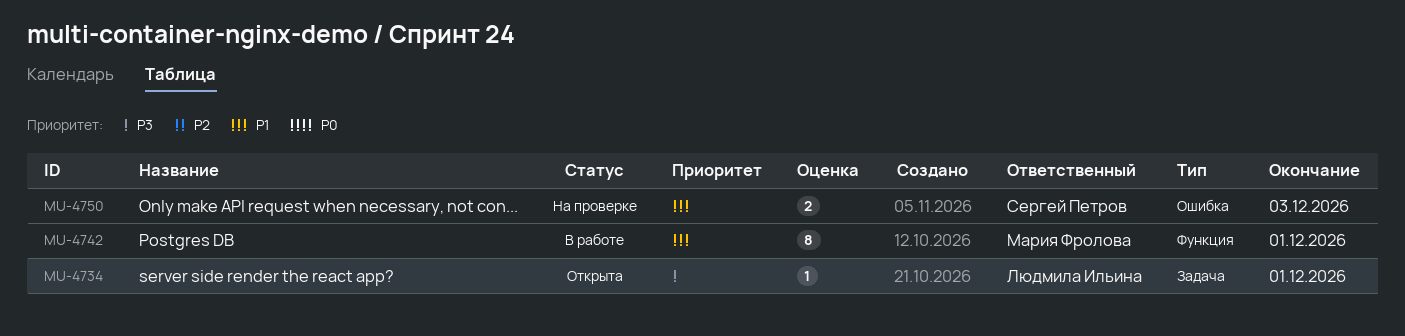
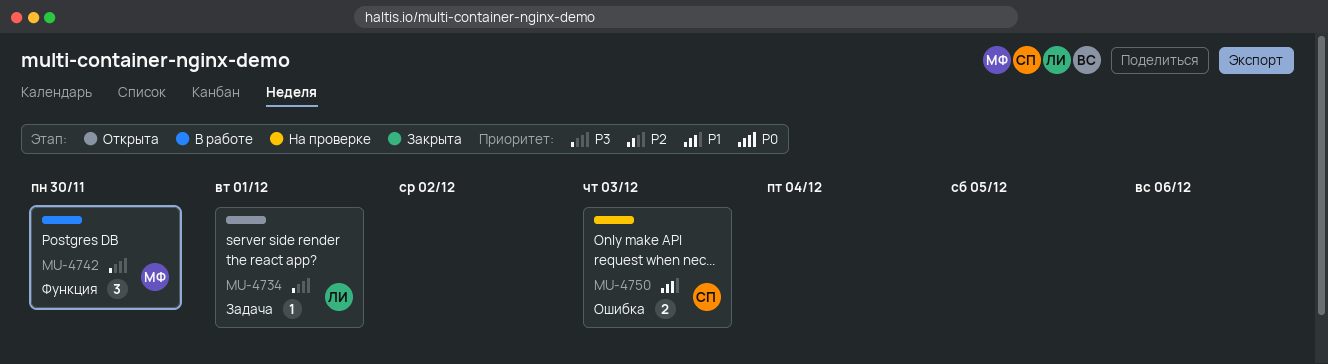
MU-4742, priority: P1 -> P3
MU-4742, estimate: 8 -> 3
MU-4742, due: Dec 1 -> Nov 30

